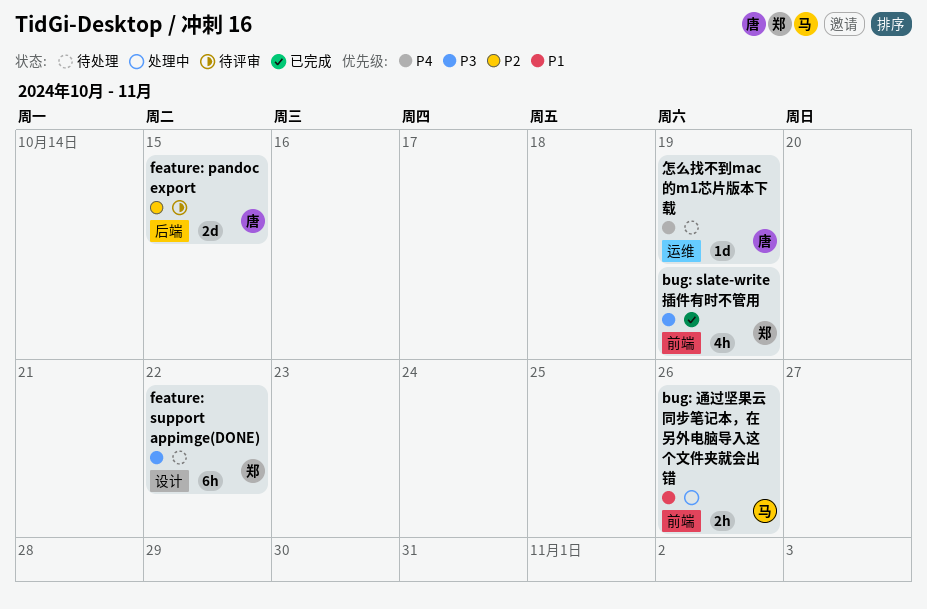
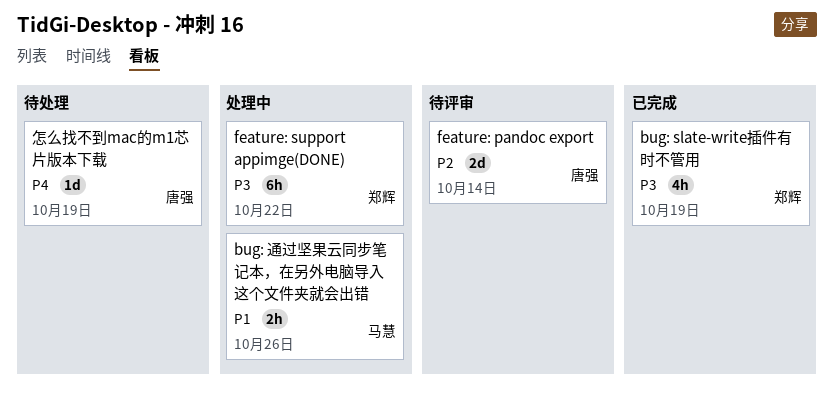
feature: pandoc export, due: Oct 15 -> Oct 14
feature: support appimge(DONE), status: 待处理 -> 处理中

